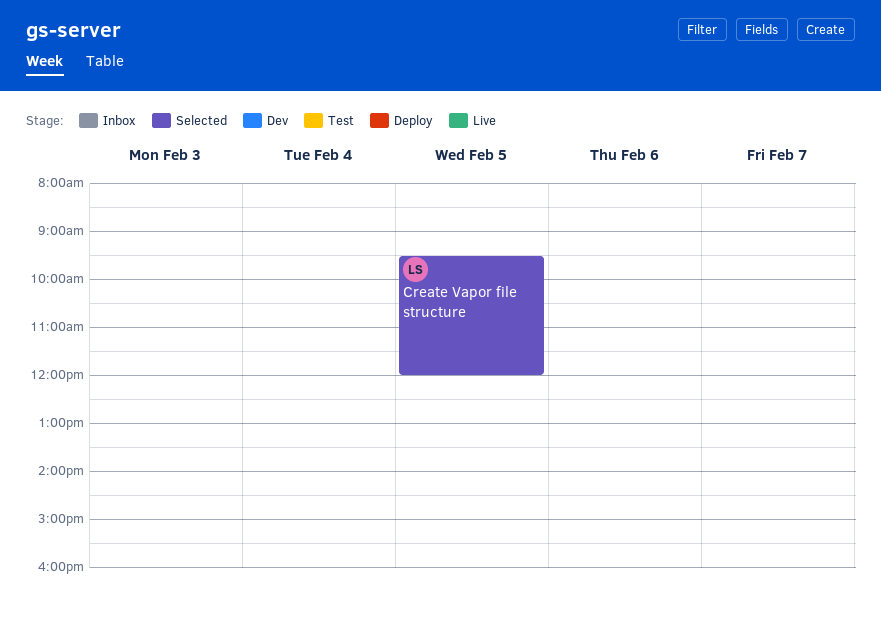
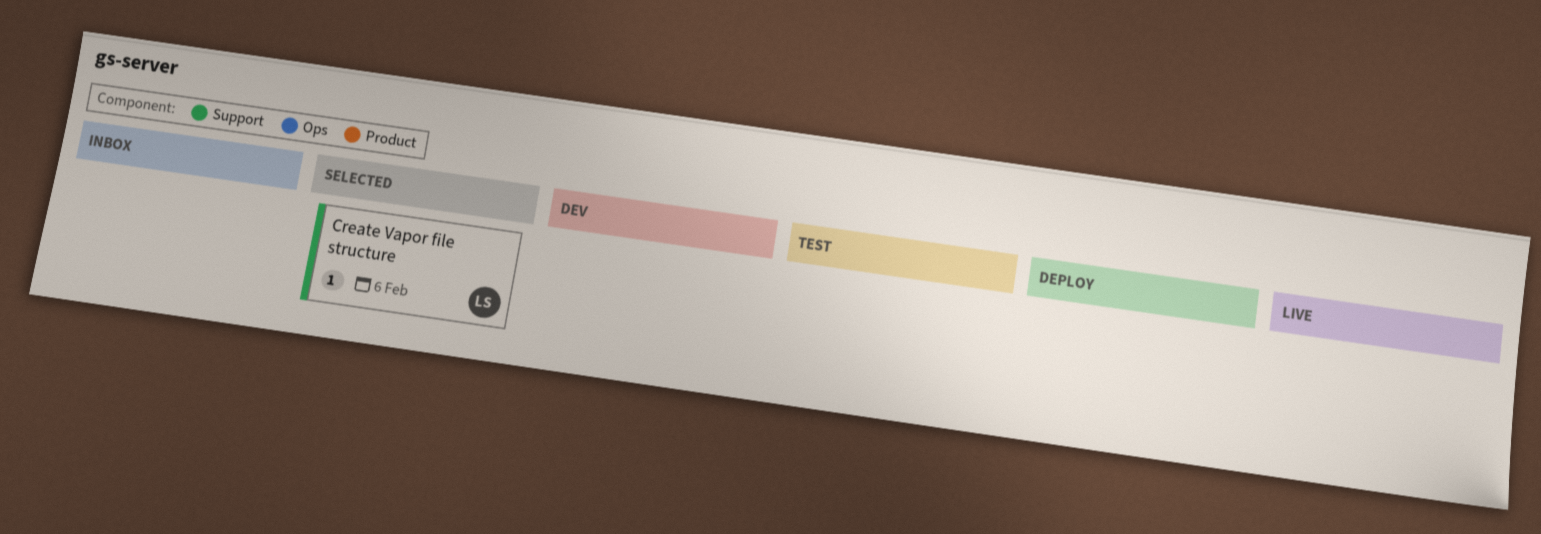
Create Vapor file structure, day: Feb 5 -> Feb 6

